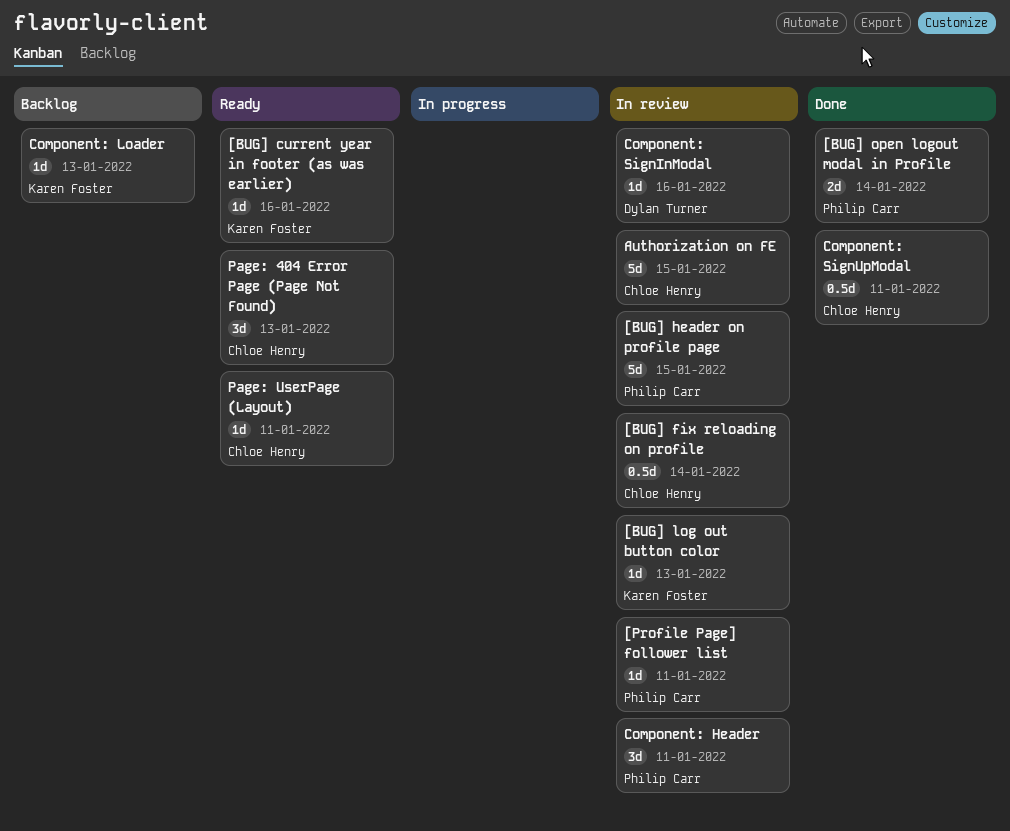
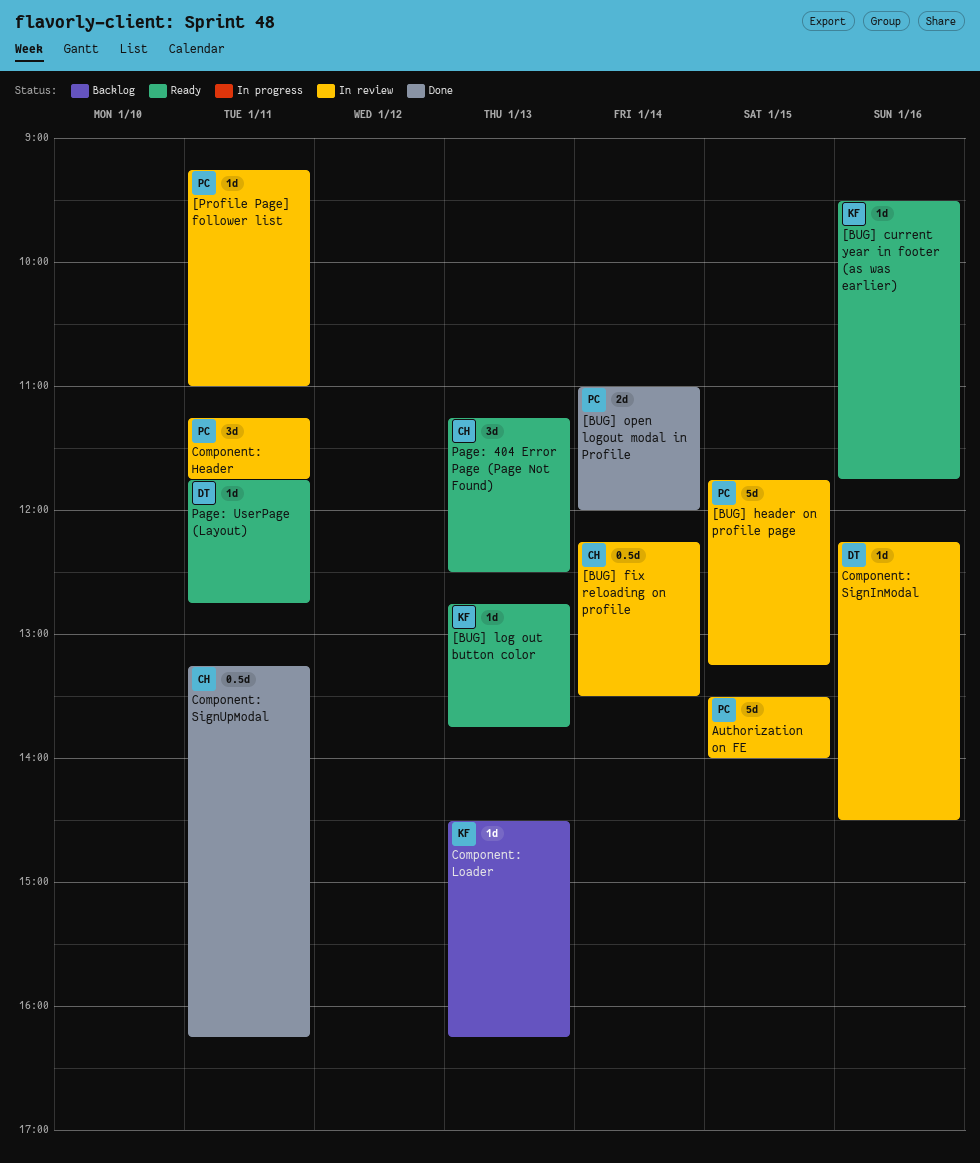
[BUG] log out button color, status: In review -> Ready
Authorization on FE, owner: Chloe Henry -> Philip Carr
Page: UserPage (Layout), owner: Chloe Henry -> Dylan Turner

